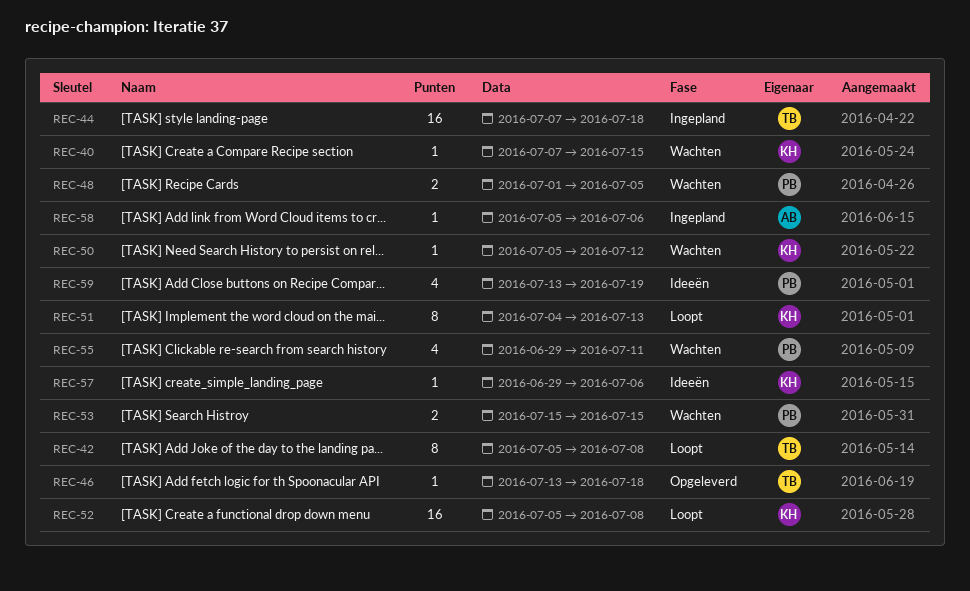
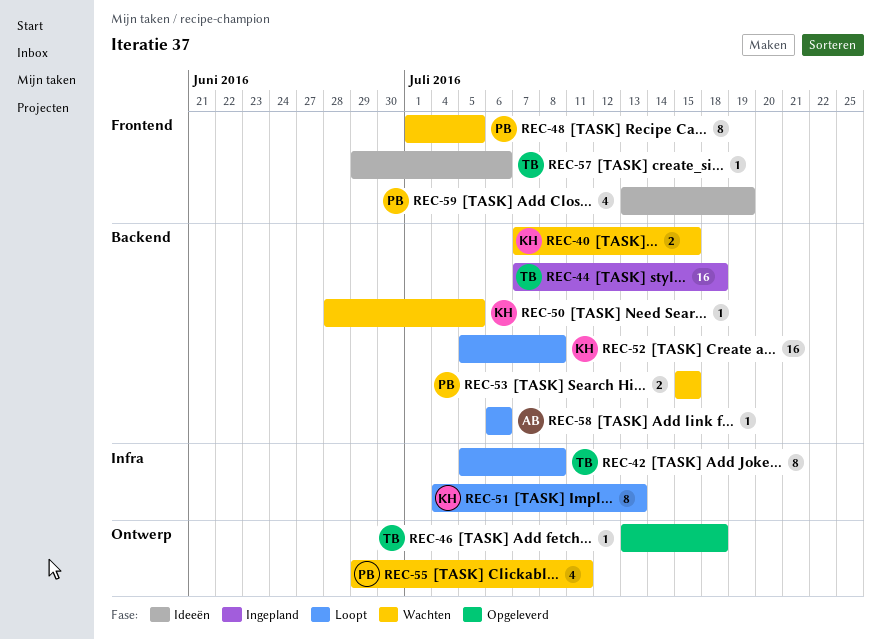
REC-40, estimate: 1 -> 2
REC-48, estimate: 2 -> 8
REC-50, start: Jul 5 -> Jun 28
REC-50, due: Jul 12 -> Jul 5
REC-57, owner: KH -> TB
REC-58, status: Ingepland -> Loopt
REC-58, start: Jul 5 -> Jul 6

